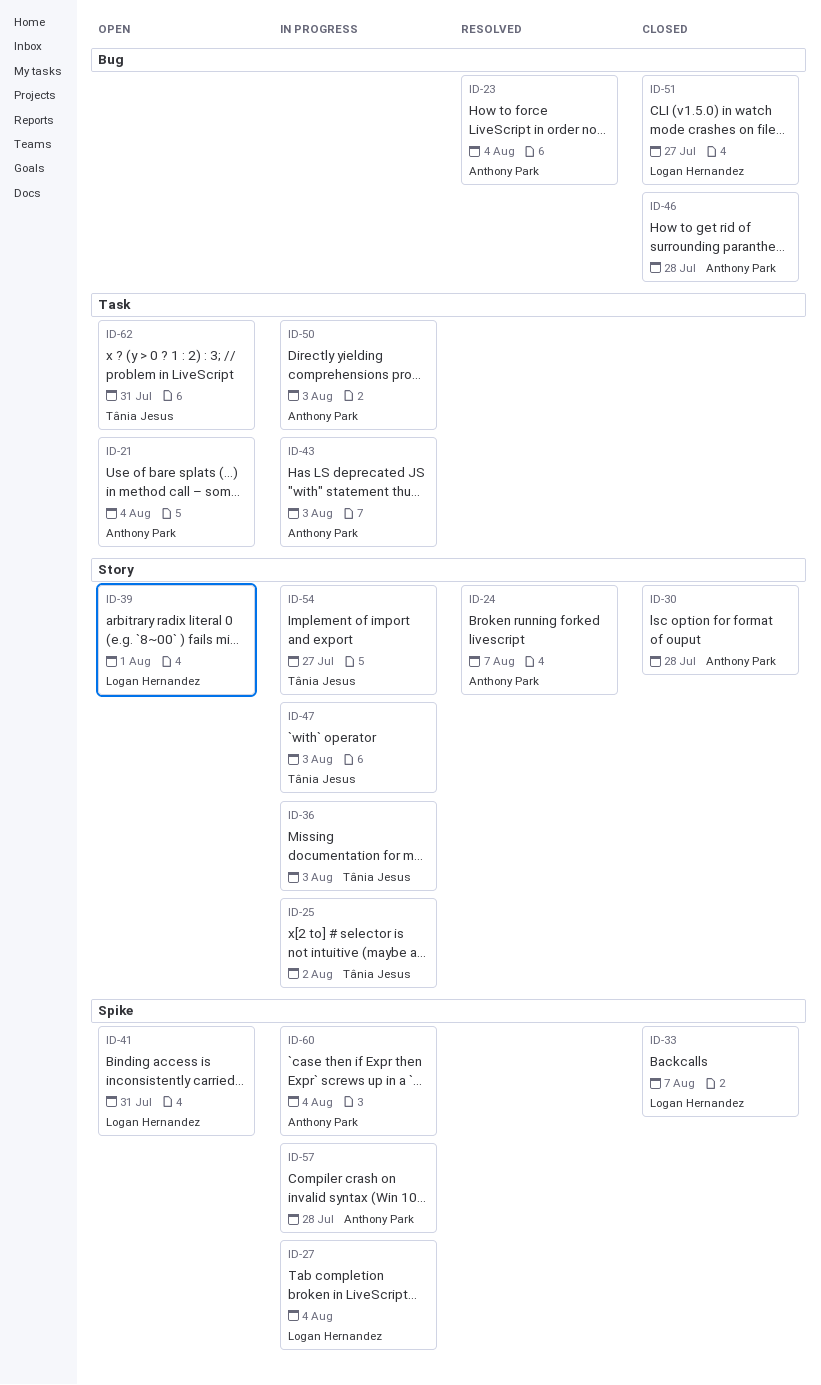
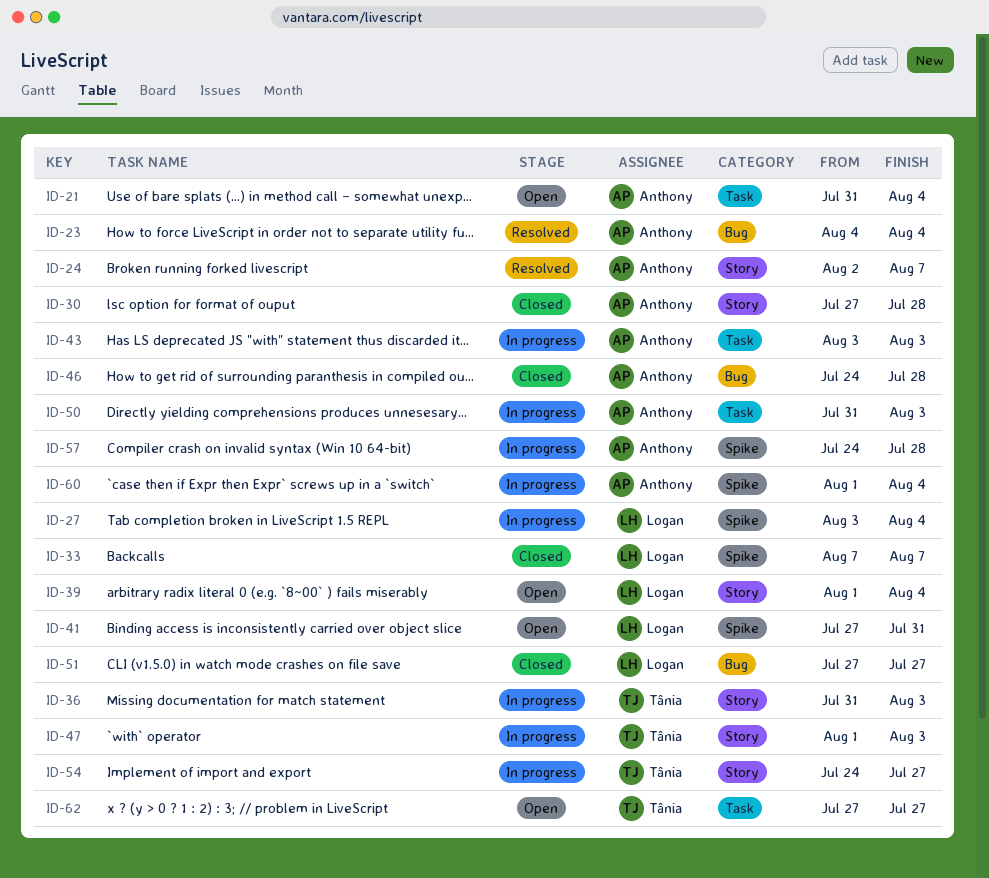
ID-25: present -> none
ID-39, due: Aug 1 -> Aug 4
ID-62, due: Jul 31 -> Jul 27

